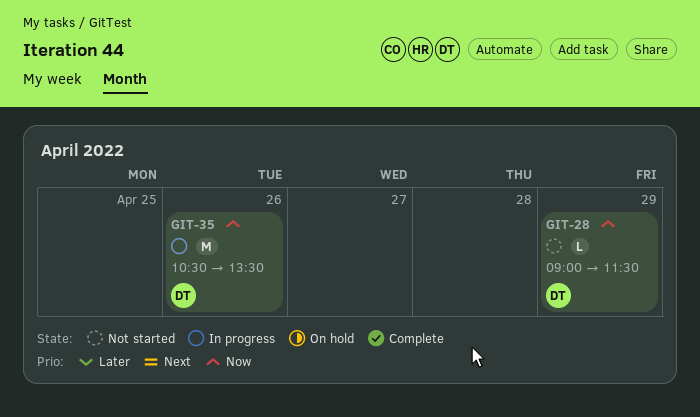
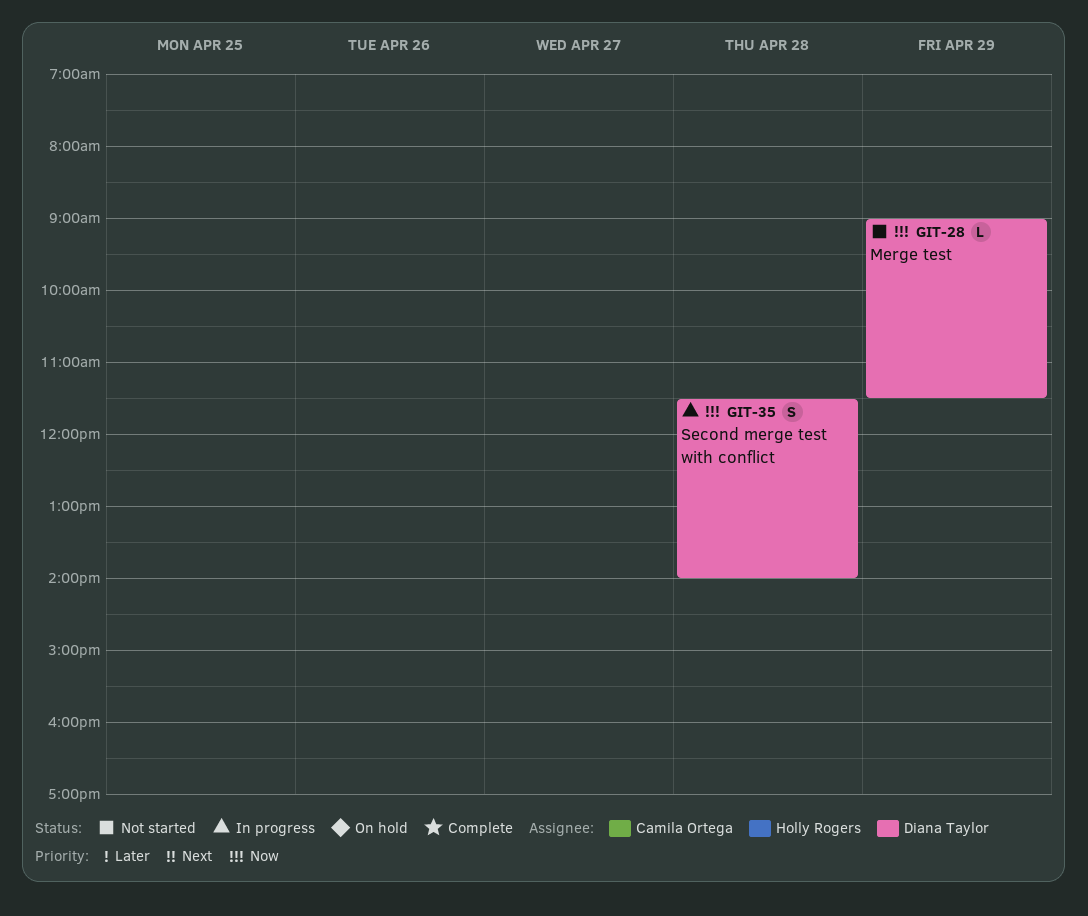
GIT-35, estimate: M -> S
GIT-35, day: Apr 26 -> Apr 28
GIT-35, begins: 10:30 -> 11:30
GIT-35, ends: 13:30 -> 14:00

